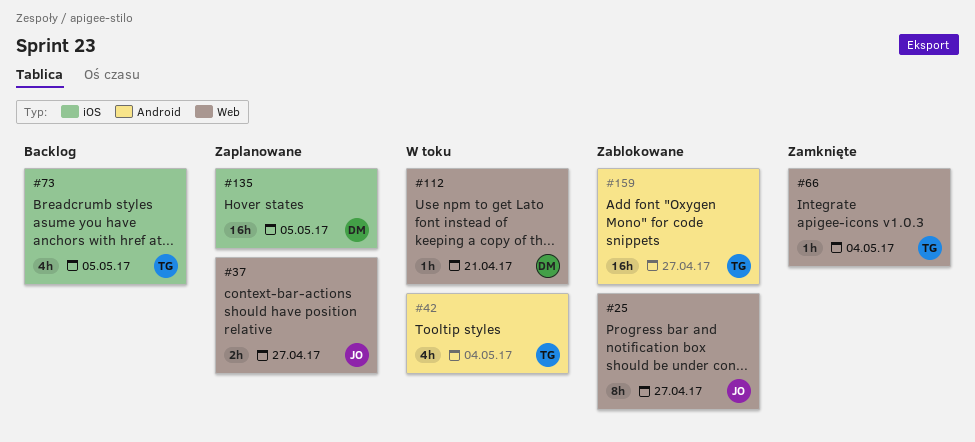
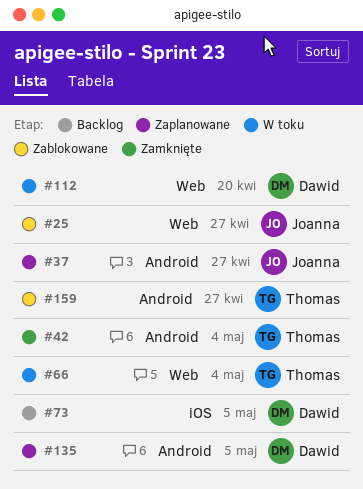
#37, label: Web -> Android
#42, status: W toku -> Zamknięte
#66, status: Zamknięte -> W toku
#73, owner: Thomas -> Dawid
#112, due: Apr 21 -> Apr 20
#135, label: iOS -> Android

